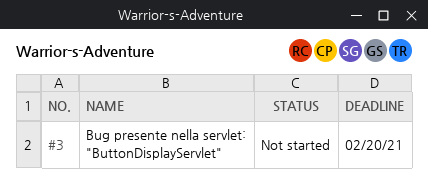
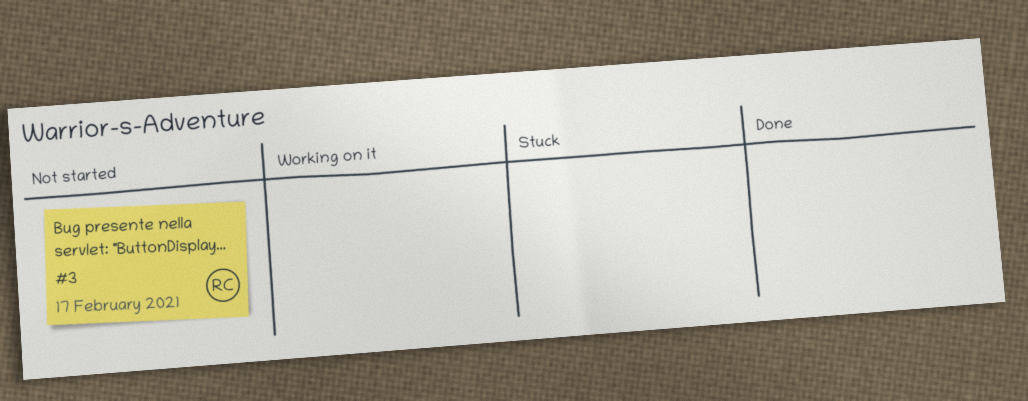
#3, due: Feb 20 -> Feb 17

